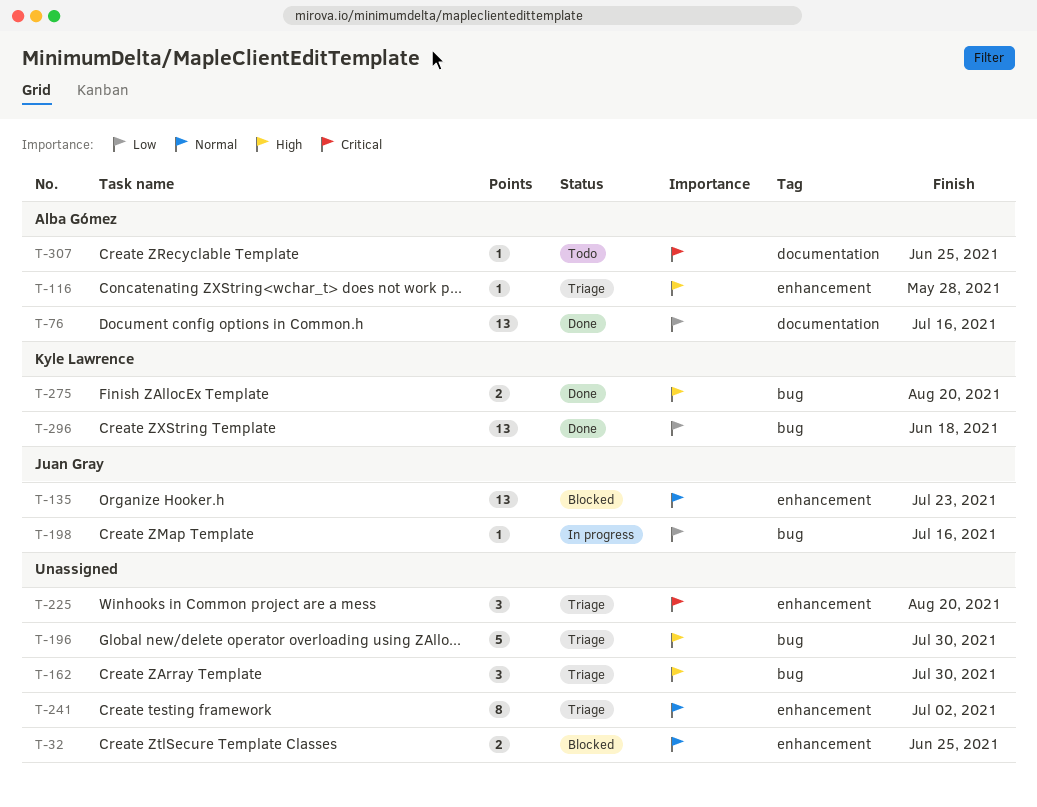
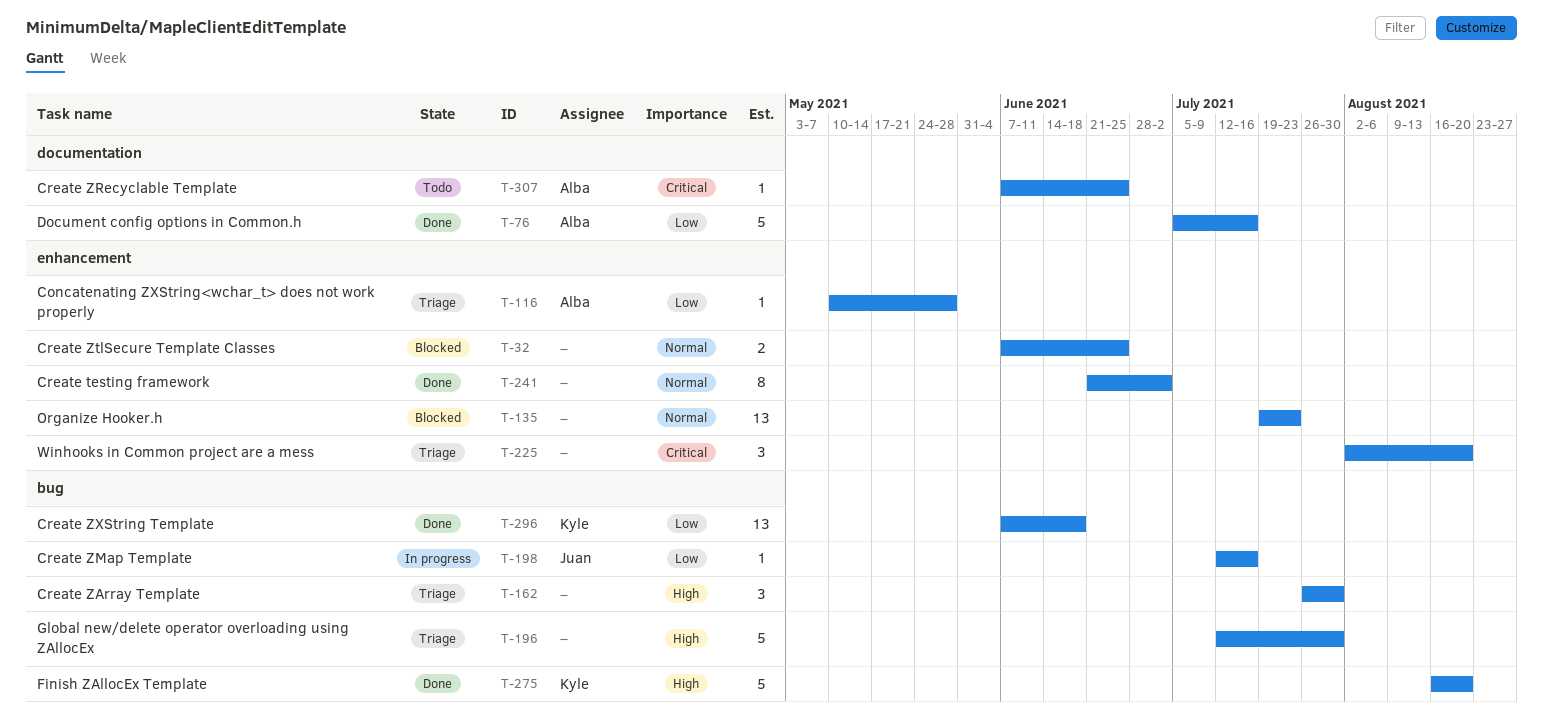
T-76, estimate: 13 -> 5
T-116, priority: High -> Low
T-135, owner: Juan Gray -> none
T-241, status: Triage -> Done
T-275, estimate: 2 -> 5

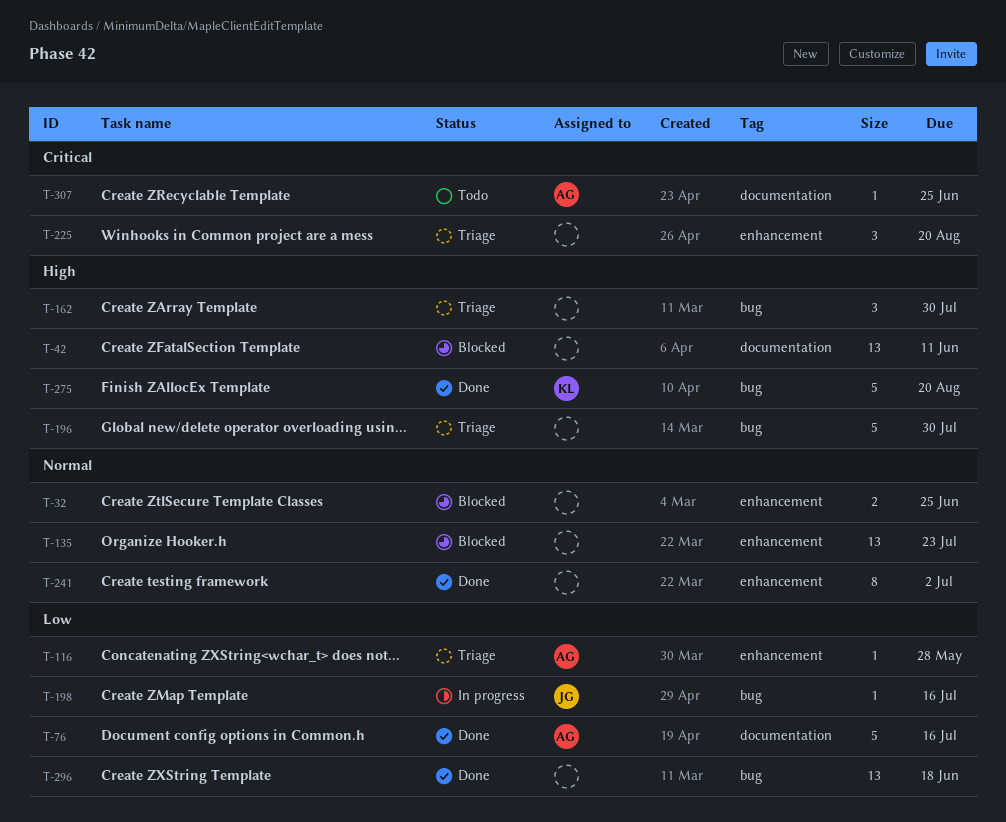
T-42: none -> present
T-296, owner: Kyle -> none

